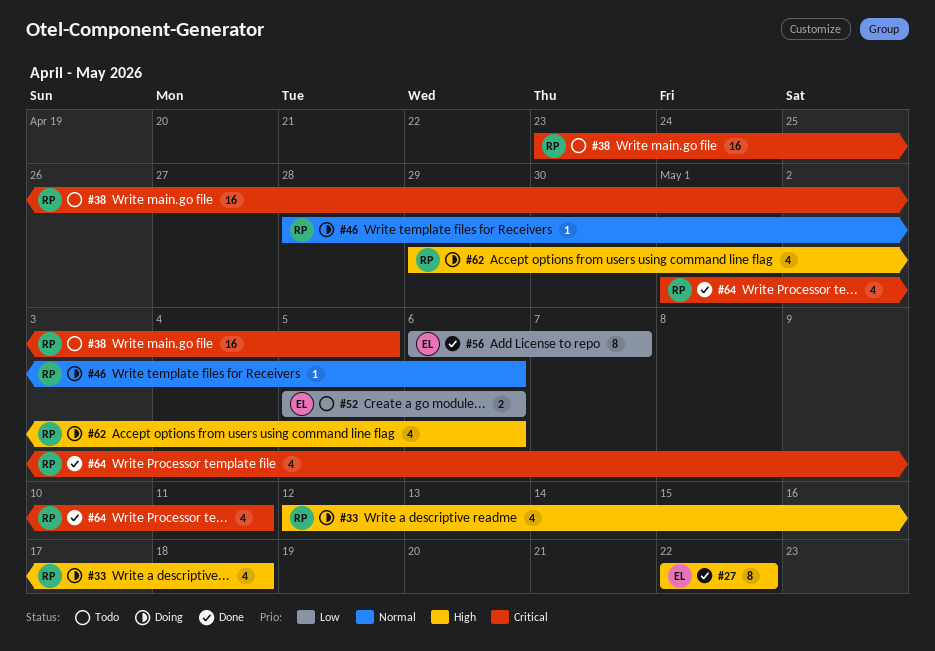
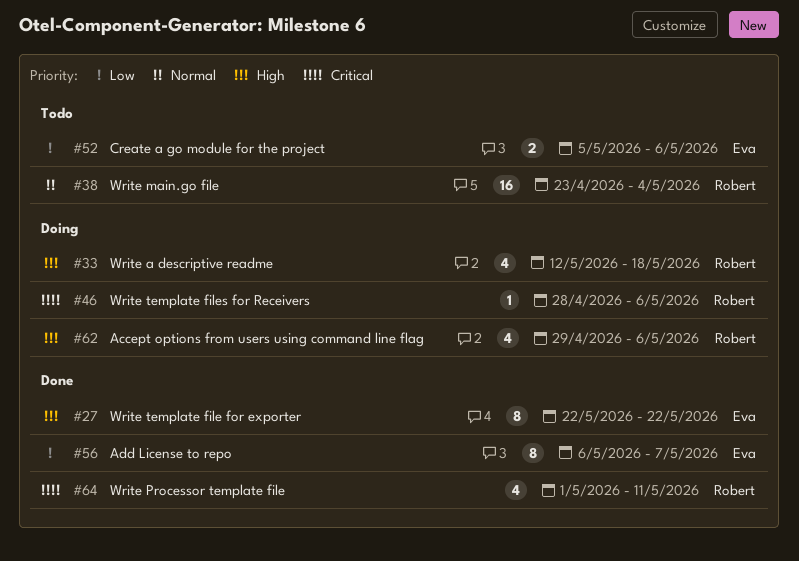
#38, priority: Critical -> Normal
#38, due: May 5 -> May 4
#46, priority: Normal -> Critical

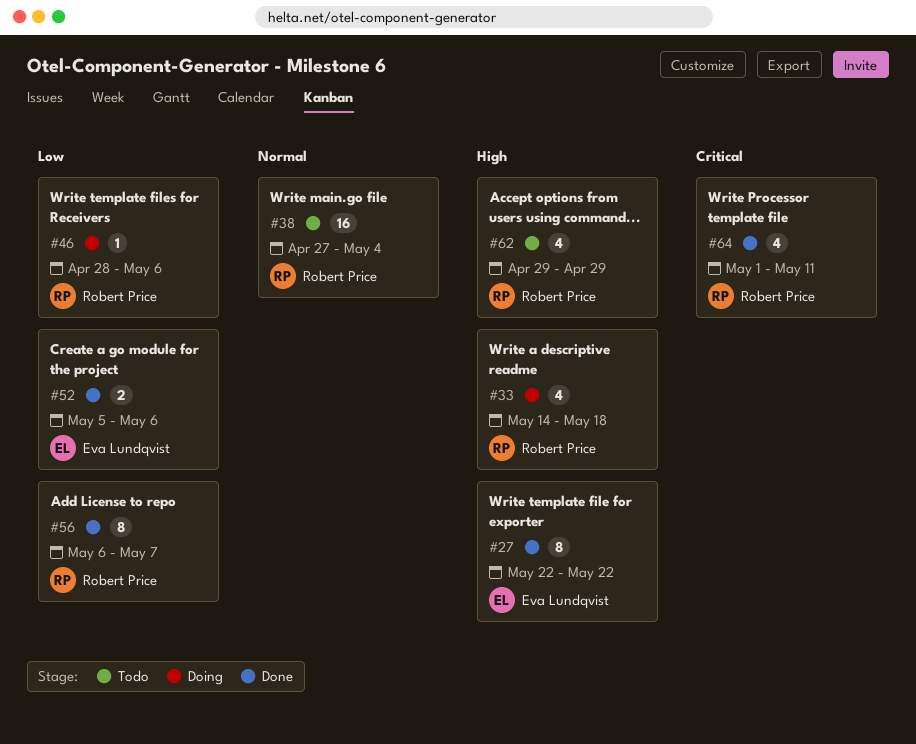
#33, start: May 12 -> May 14
#38, start: Apr 23 -> Apr 27
#46, priority: Critical -> Low
#52, status: Todo -> Done
#56, owner: Eva Lundqvist -> Robert Price
#62, status: Doing -> Todo
#62, due: May 6 -> Apr 29

